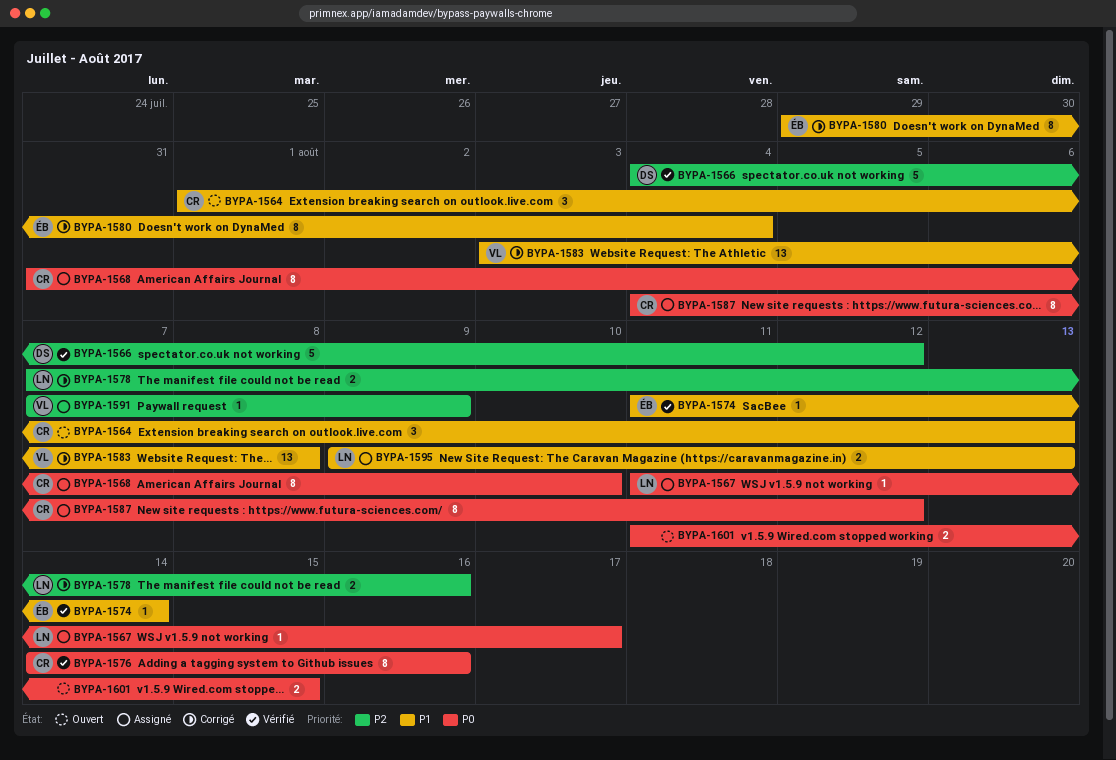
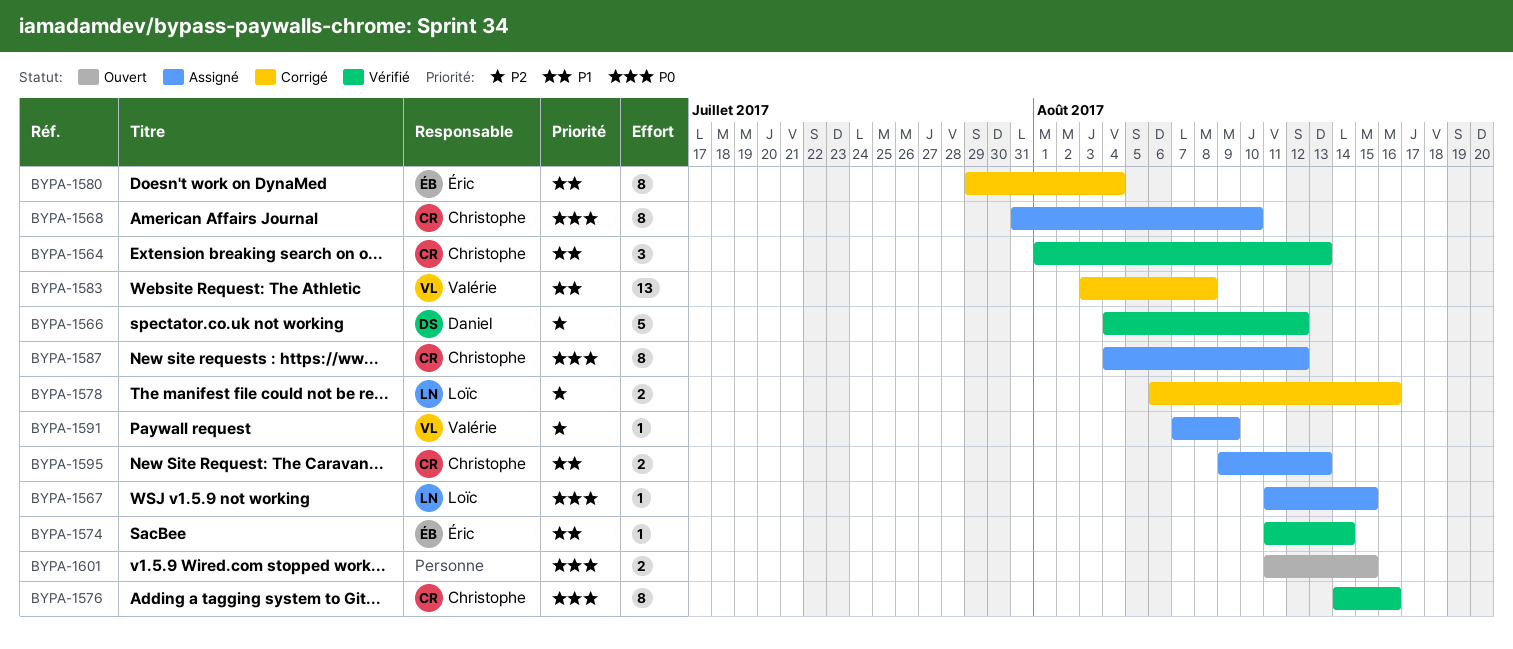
BYPA-1564, status: Ouvert -> Vérifié
BYPA-1567, due: Aug 17 -> Aug 15
BYPA-1578, start: Aug 7 -> Aug 6
BYPA-1595, owner: Loïc -> Christophe

